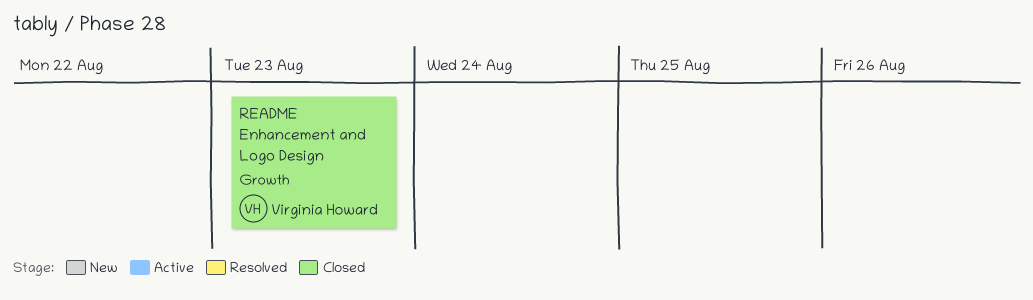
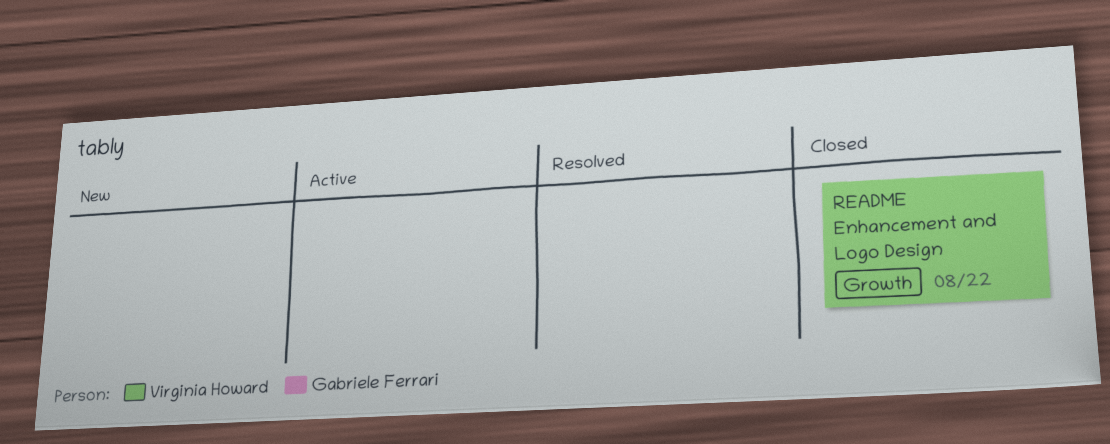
README Enhancement and Logo Design, due: Aug 23 -> Aug 22

